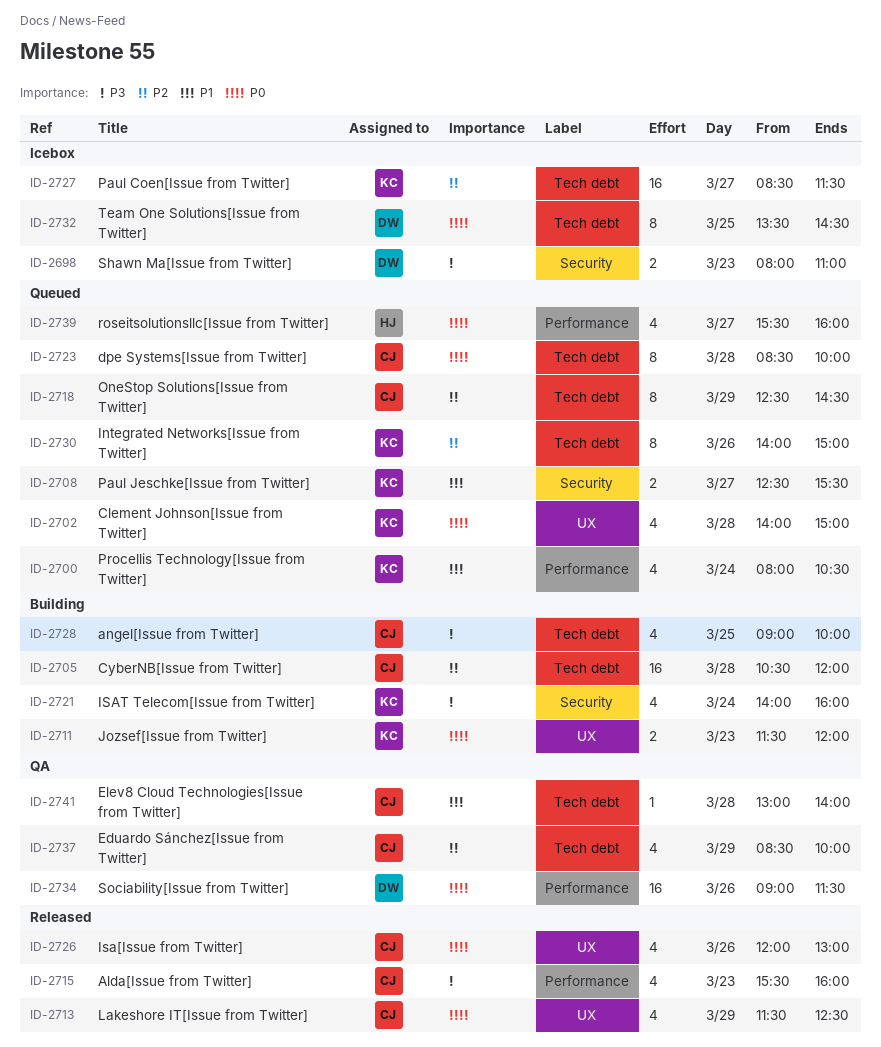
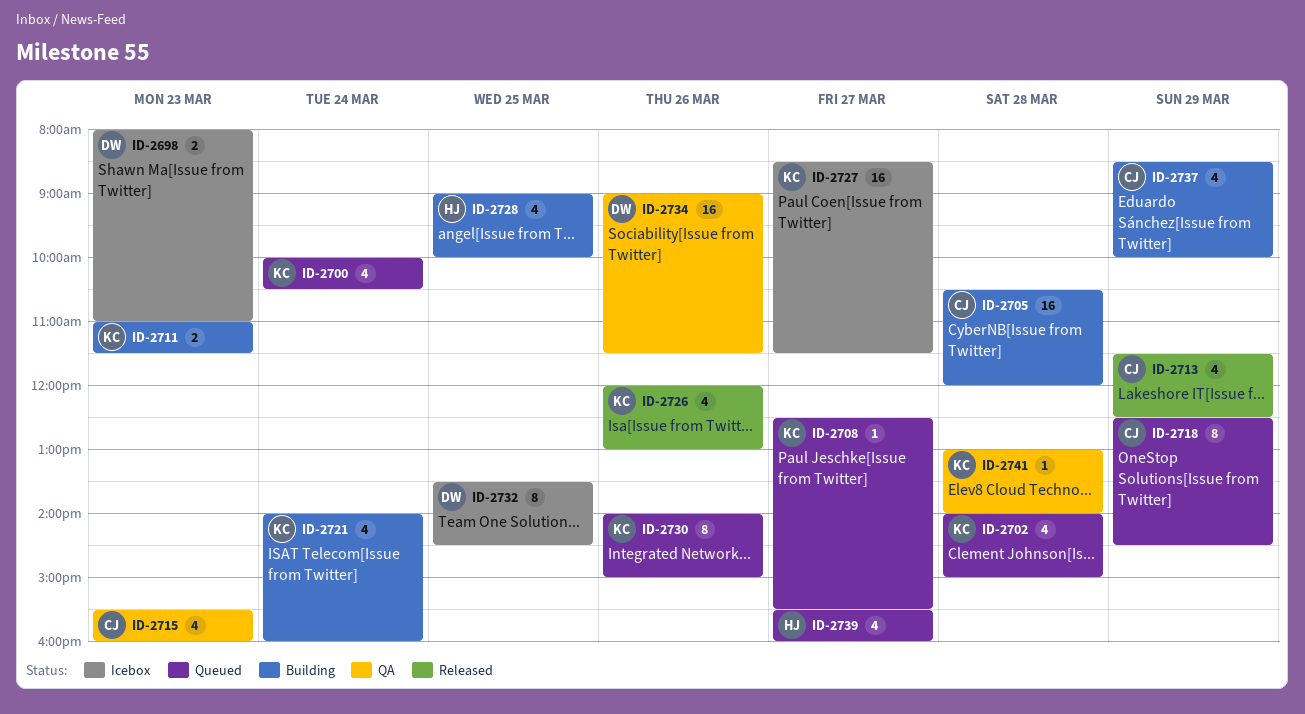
ID-2700, begins: 08:00 -> 10:00
ID-2708, estimate: 2 -> 1
ID-2711, begins: 11:30 -> 11:00
ID-2711, ends: 12:00 -> 11:30
ID-2715, status: Released -> QA
ID-2723: present -> none
ID-2726, owner: CJ -> KC
ID-2728, owner: CJ -> HJ
ID-2737, status: QA -> Building
ID-2741, owner: CJ -> KC

